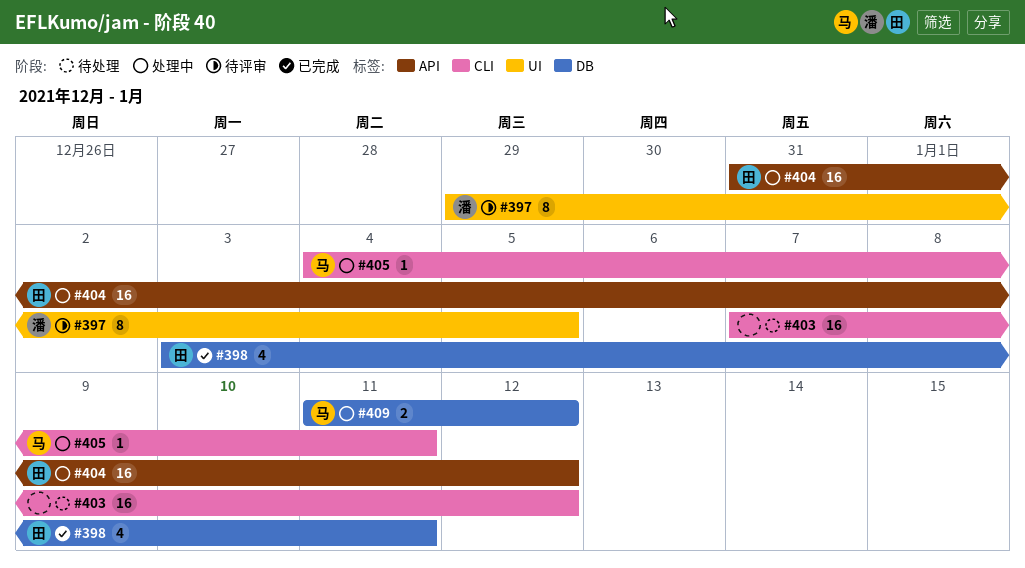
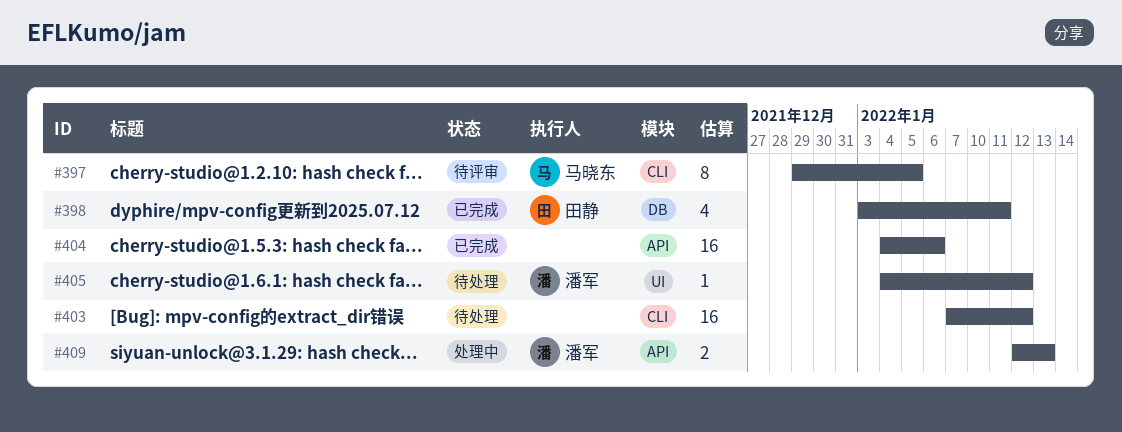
#397, owner: 潘军 -> 马晓东
#397, label: UI -> CLI
#404, status: 处理中 -> 已完成
#404, owner: 田静 -> none
#404, start: Dec 31 -> Jan 4
#404, due: Jan 12 -> Jan 6
#405, status: 处理中 -> 待处理
#405, owner: 马晓东 -> 潘军
#405, label: CLI -> UI
#405, due: Jan 11 -> Jan 12
#409, owner: 马晓东 -> 潘军
#409, label: DB -> API
#409, start: Jan 11 -> Jan 12
#409, due: Jan 12 -> Jan 13

